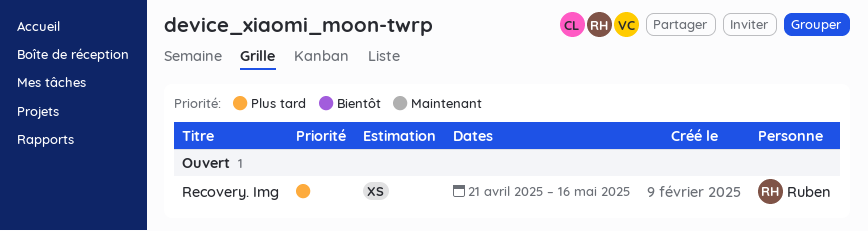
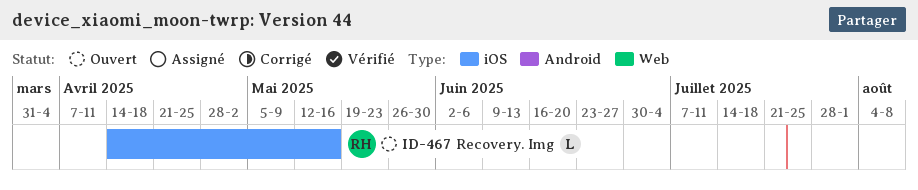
Recovery. Img, estimate: XS -> L
Recovery. Img, start: Apr 21 -> Apr 14

